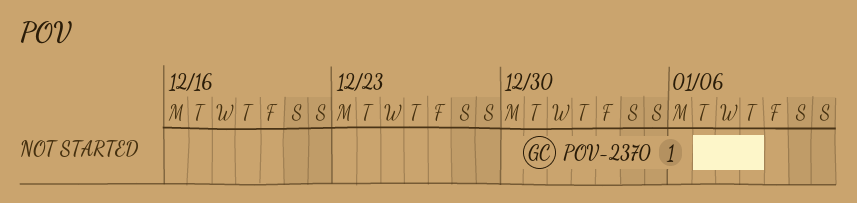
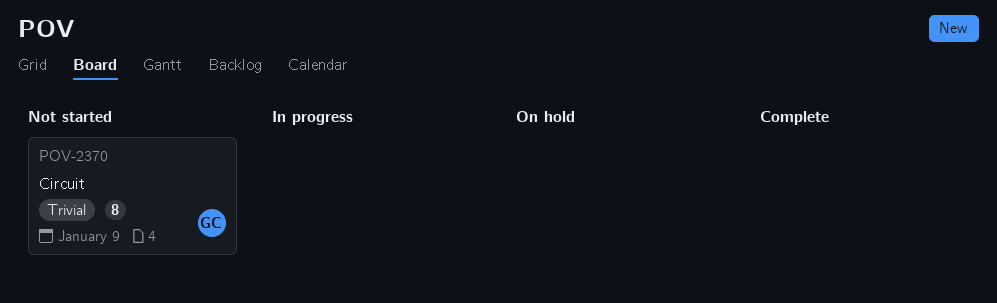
POV-2370, estimate: 1 -> 8

